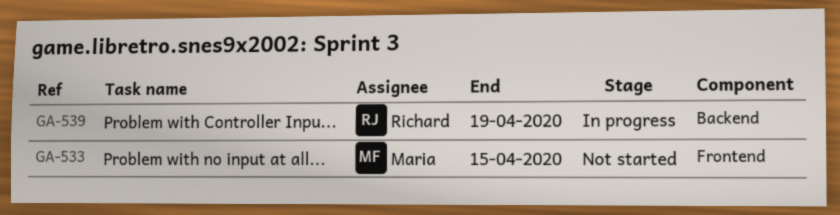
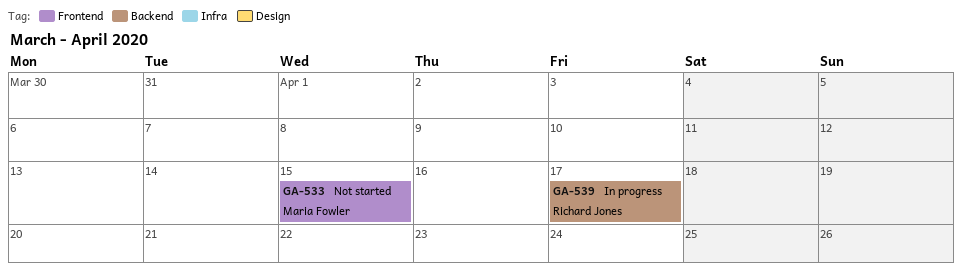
GA-539, due: Apr 19 -> Apr 17

